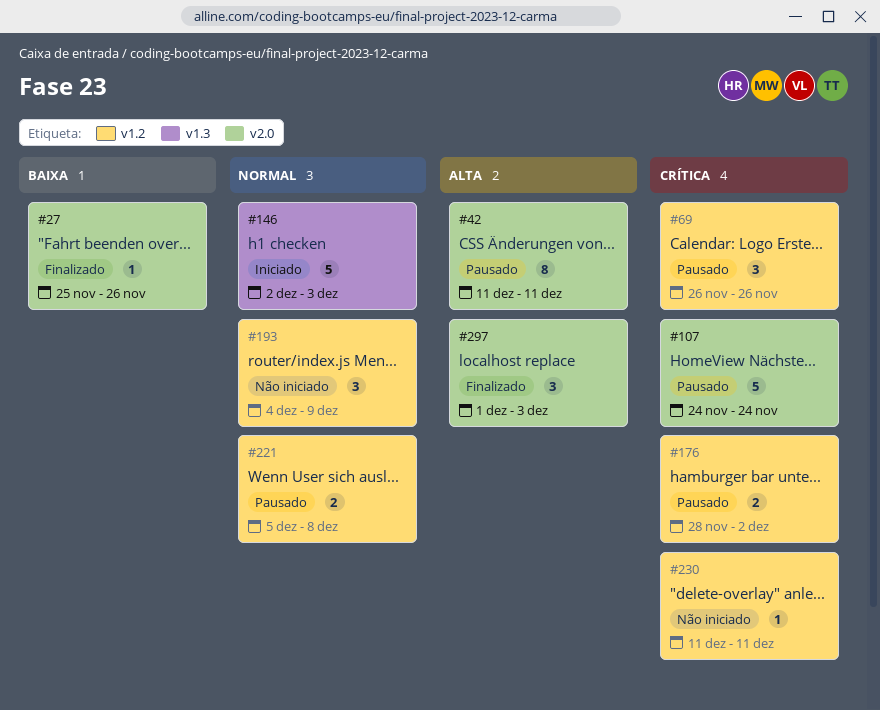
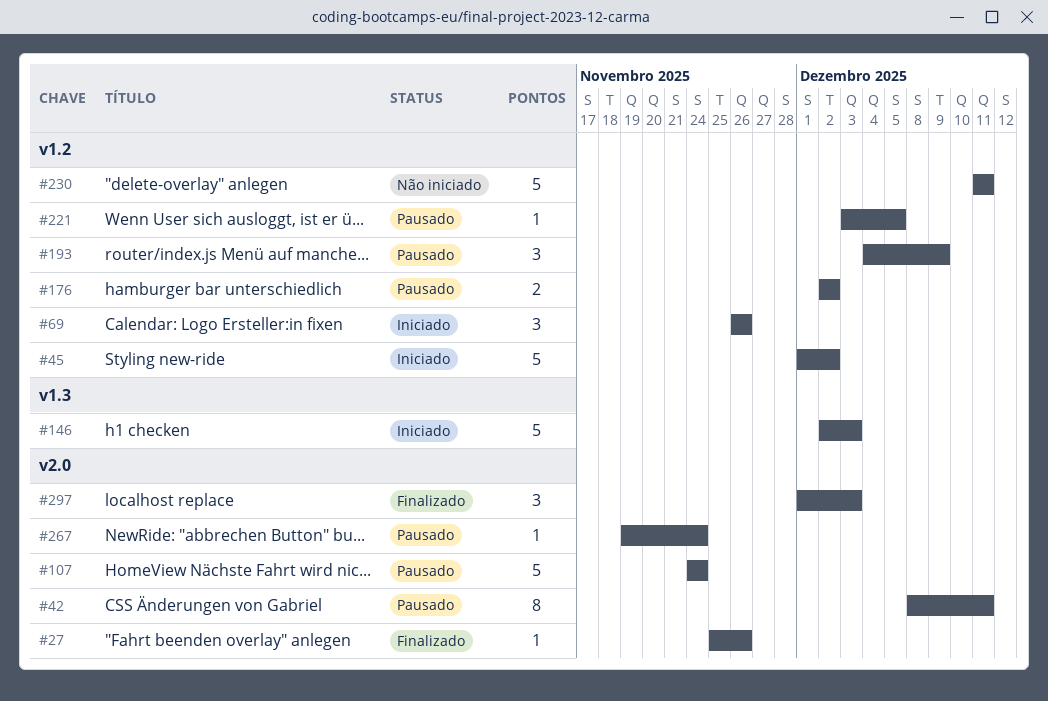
#42, start: Dec 11 -> Dec 8
#45: none -> present
#69, status: Pausado -> Iniciado
#176, start: Nov 28 -> Dec 2
#193, status: Não iniciado -> Pausado
#221, estimate: 2 -> 1
#221, start: Dec 5 -> Dec 3
#221, due: Dec 8 -> Dec 5
#230, estimate: 1 -> 5
#267: none -> present

